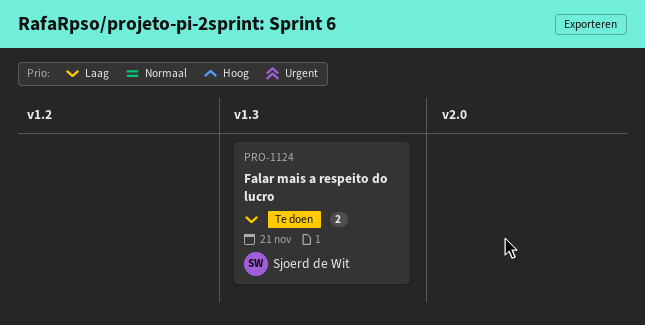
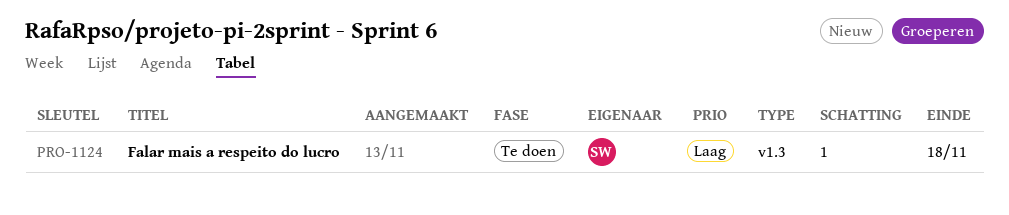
PRO-1124, estimate: 2 -> 1
PRO-1124, due: Nov 21 -> Nov 18

